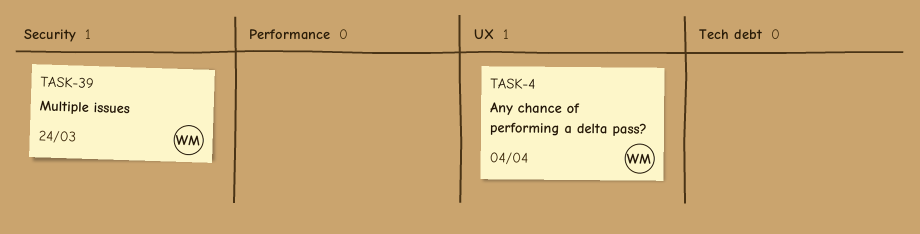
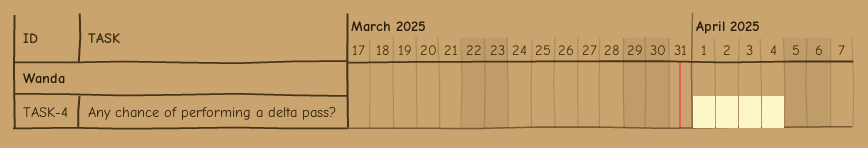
TASK-39: present -> none

